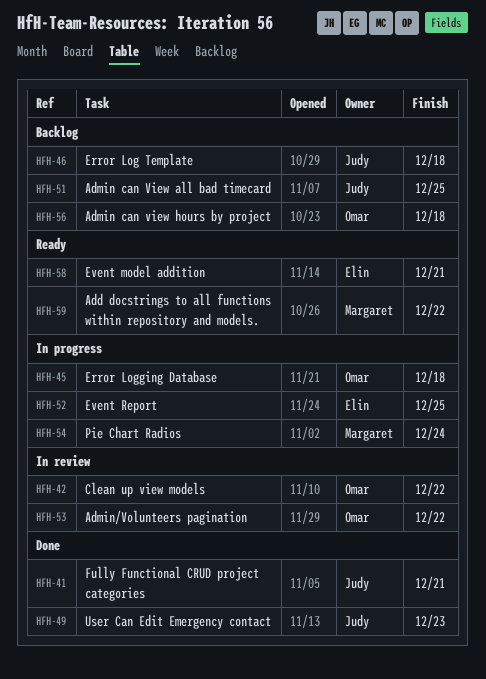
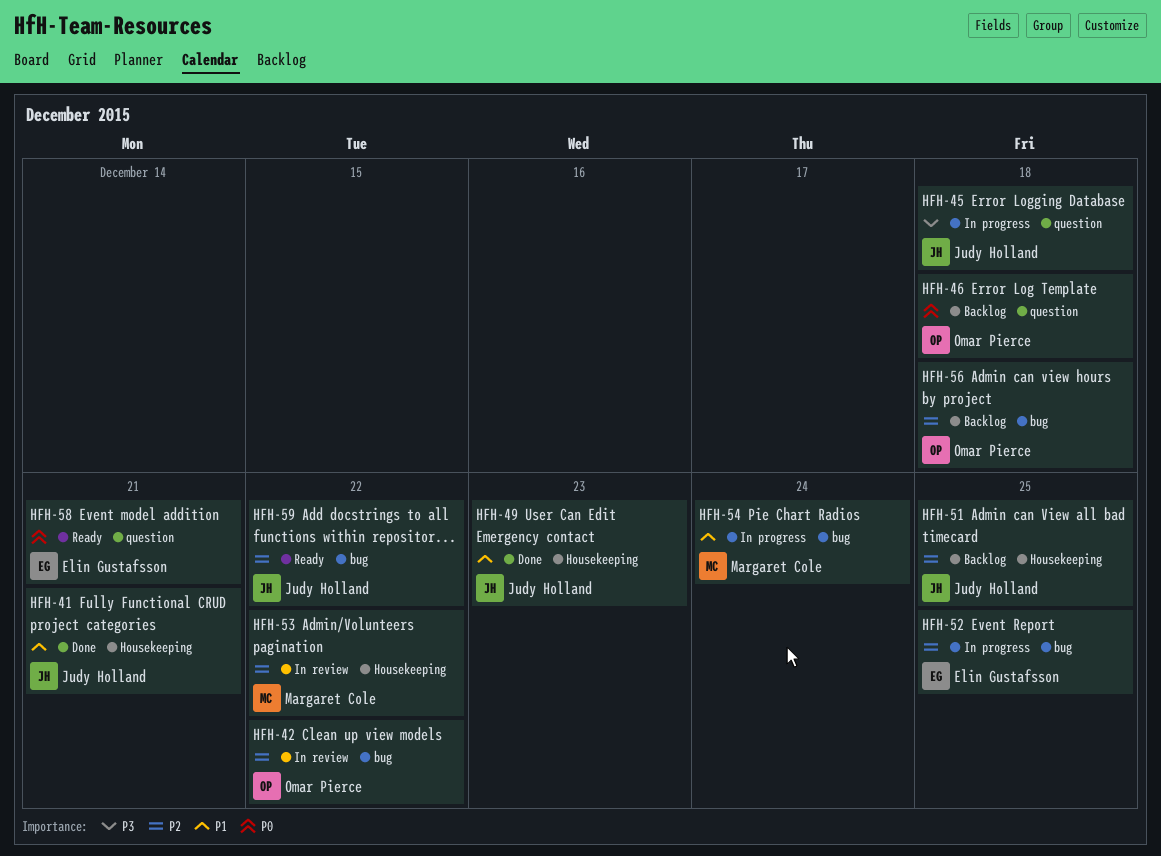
HFH-45, owner: Omar Pierce -> Judy Holland
HFH-46, owner: Judy Holland -> Omar Pierce
HFH-53, owner: Omar Pierce -> Margaret Cole
HFH-59, owner: Margaret Cole -> Judy Holland

